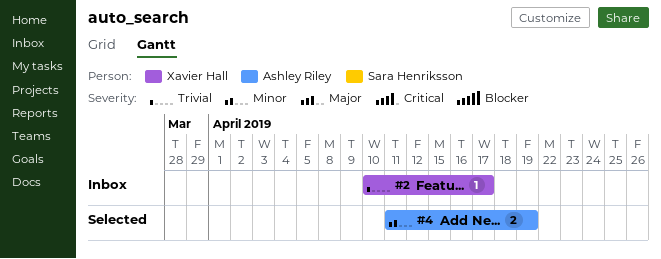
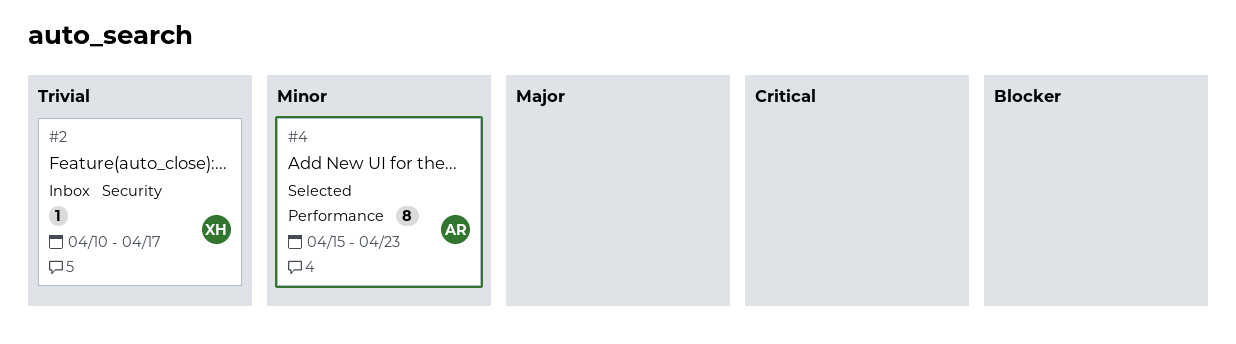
#4, estimate: 2 -> 8
#4, start: Apr 11 -> Apr 15
#4, due: Apr 19 -> Apr 23

